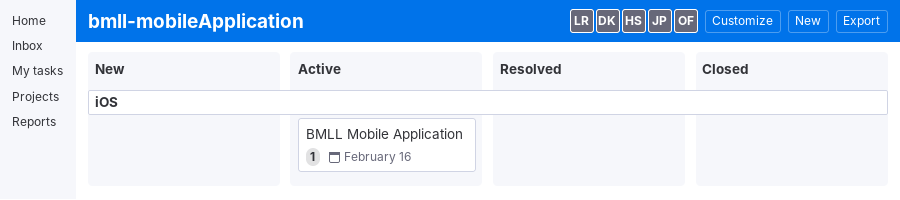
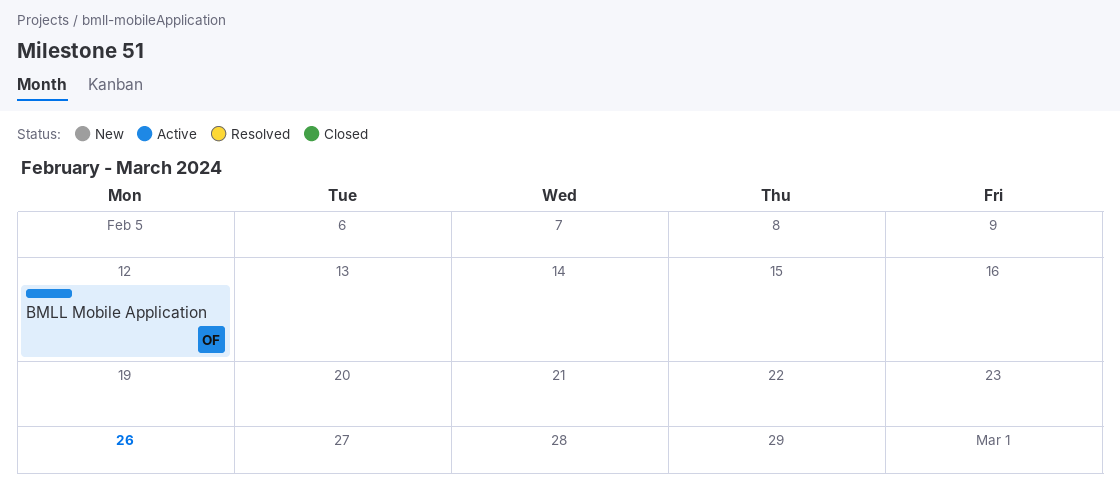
BMLL Mobile Application, due: Feb 16 -> Feb 12

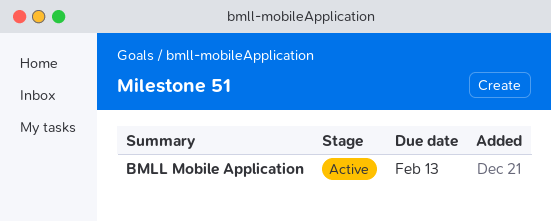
BMLL Mobile Application, due: Feb 12 -> Feb 13

